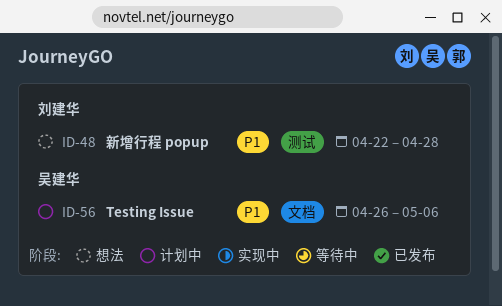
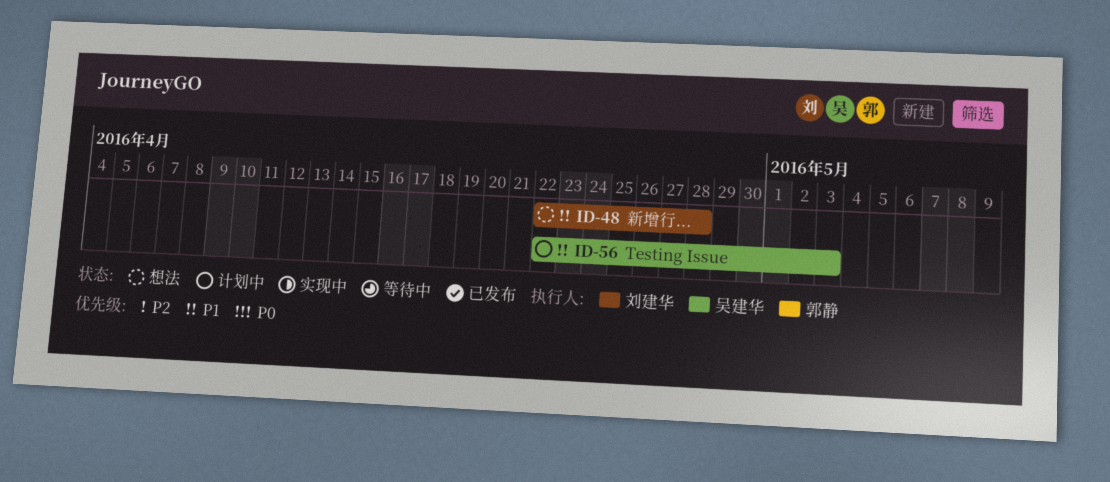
ID-56, start: Apr 26 -> Apr 22
ID-56, due: May 6 -> May 3

